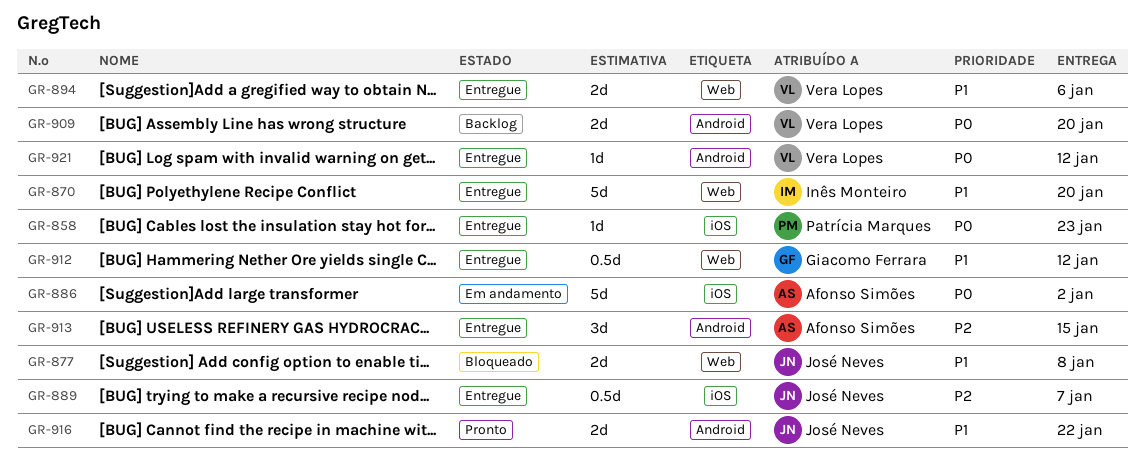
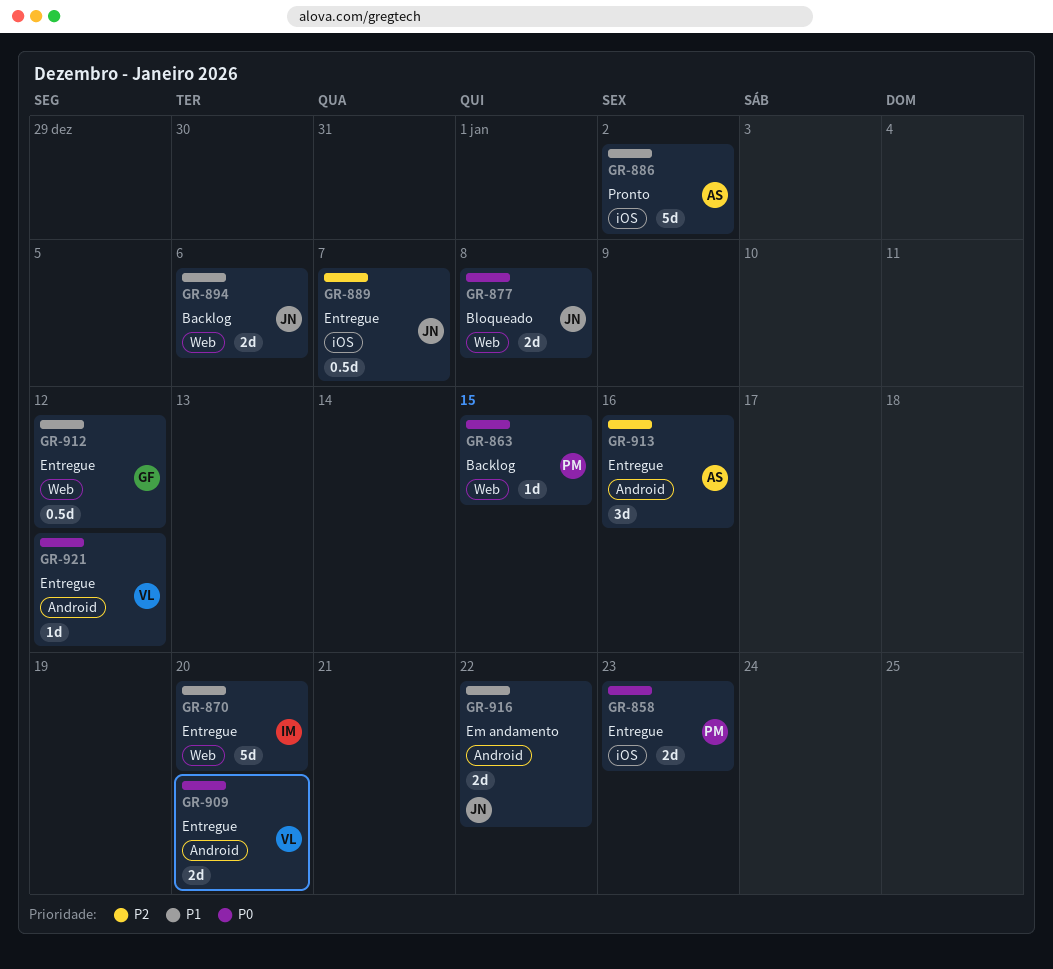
GR-858, estimate: 1d -> 2d
GR-863: none -> present
GR-877, priority: P1 -> P0
GR-886, status: Em andamento -> Pronto
GR-886, priority: P0 -> P1
GR-894, status: Entregue -> Backlog
GR-894, owner: Vera Lopes -> José Neves
GR-909, status: Backlog -> Entregue
GR-913, due: Jan 15 -> Jan 16
GR-916, status: Pronto -> Em andamento

